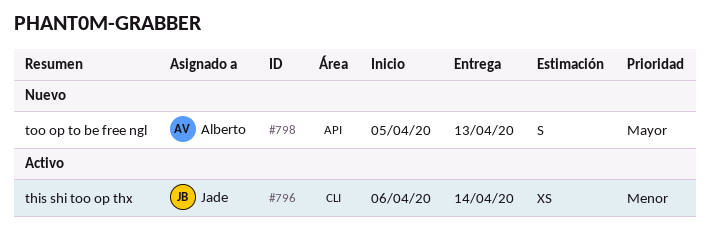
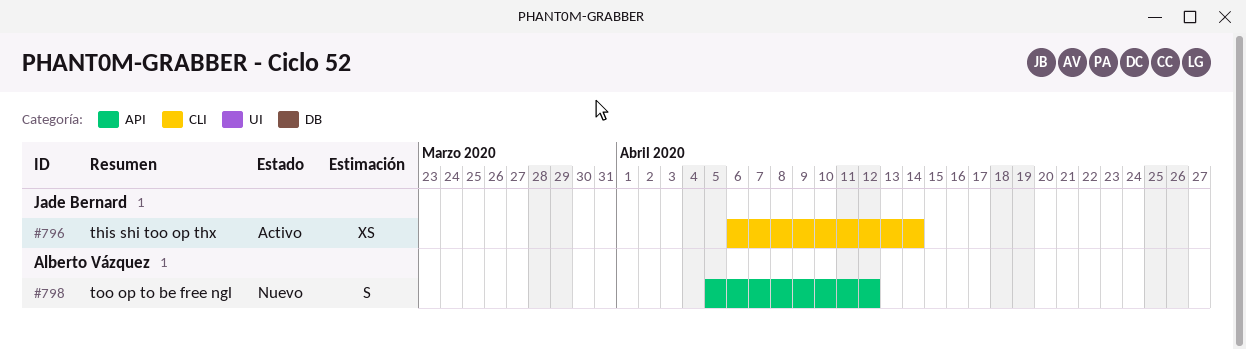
#798, due: Apr 13 -> Apr 12

